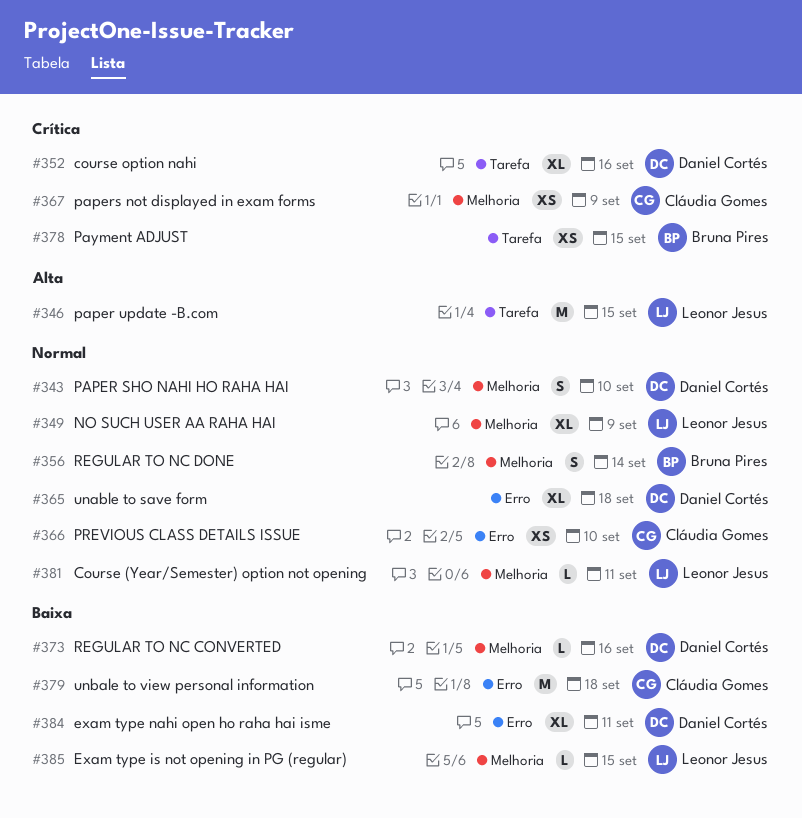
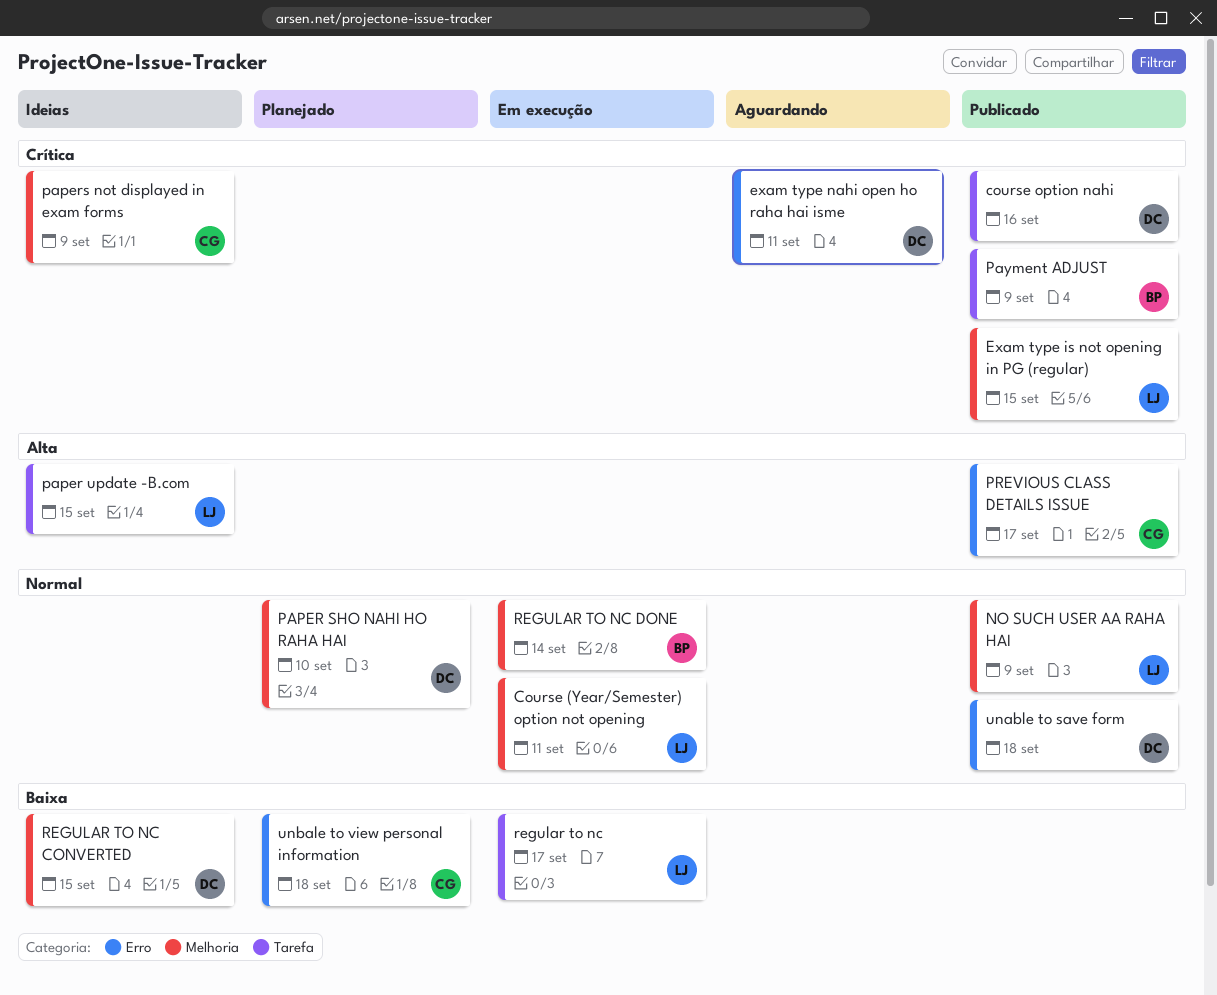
Exam type is not opening in PG (regular), priority: Baixa -> Crítica
exam type nahi open ho raha hai isme, priority: Baixa -> Crítica
Payment ADJUST, due: Sep 15 -> Sep 9
PREVIOUS CLASS DETAILS ISSUE, priority: Normal -> Alta
PREVIOUS CLASS DETAILS ISSUE, due: Sep 10 -> Sep 17
regular to nc: none -> present
REGULAR TO NC CONVERTED, due: Sep 16 -> Sep 15

